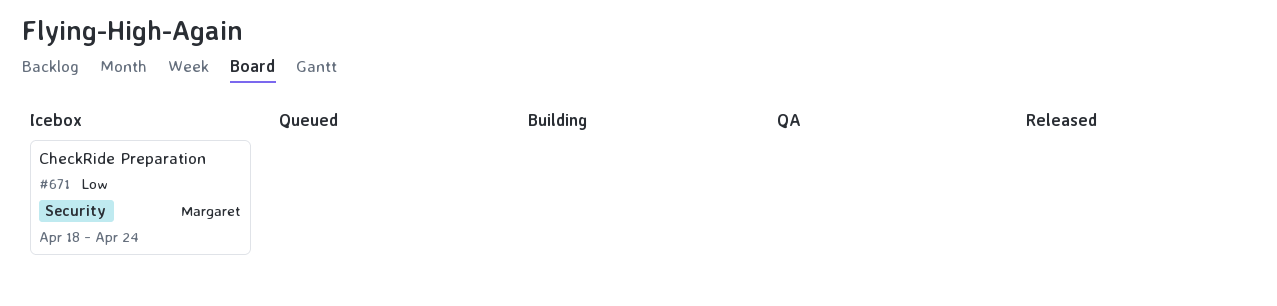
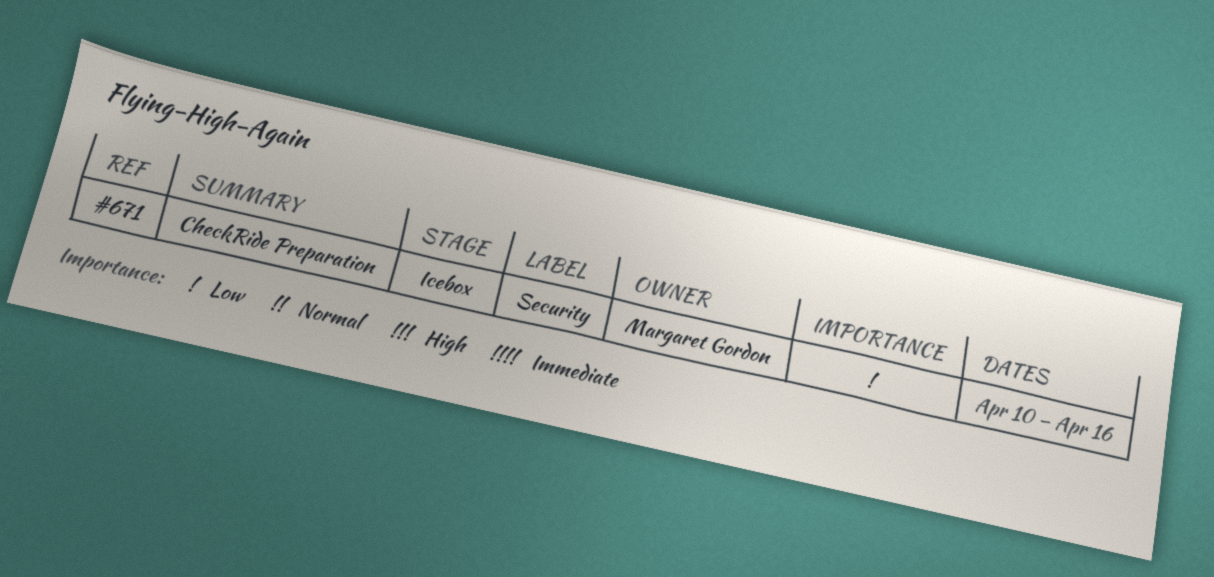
#671, start: Apr 18 -> Apr 10
#671, due: Apr 24 -> Apr 16

